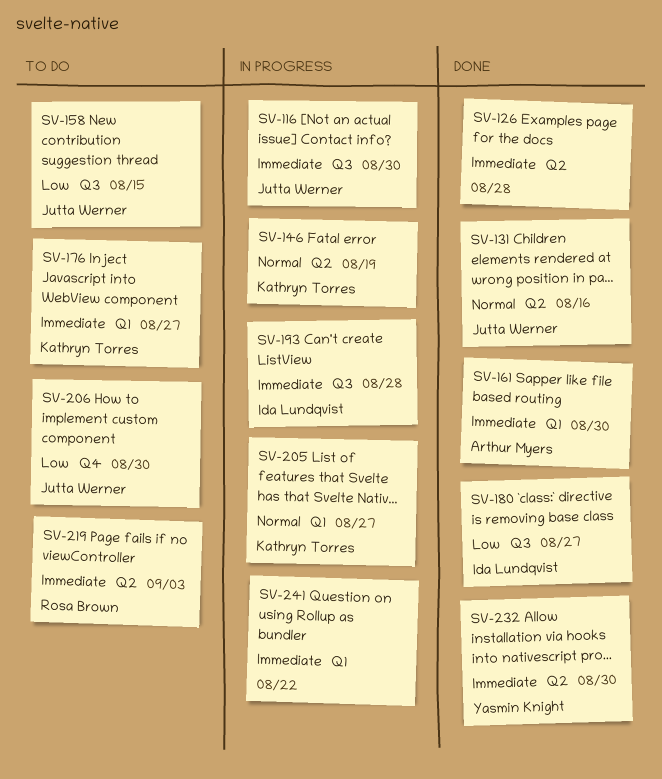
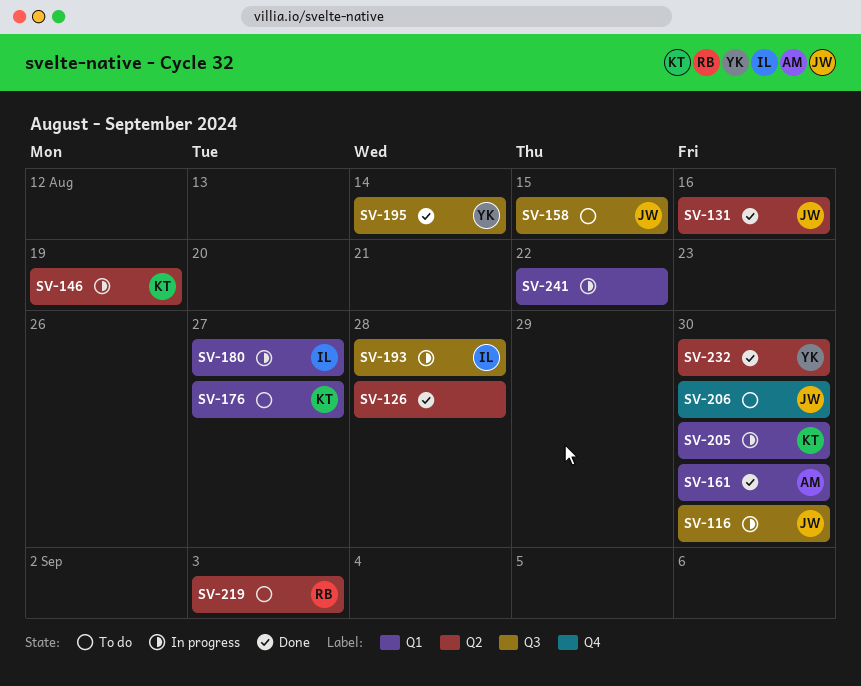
SV-180, status: Done -> In progress
SV-180, label: Q3 -> Q1
SV-195: none -> present
SV-205, due: Aug 27 -> Aug 30

